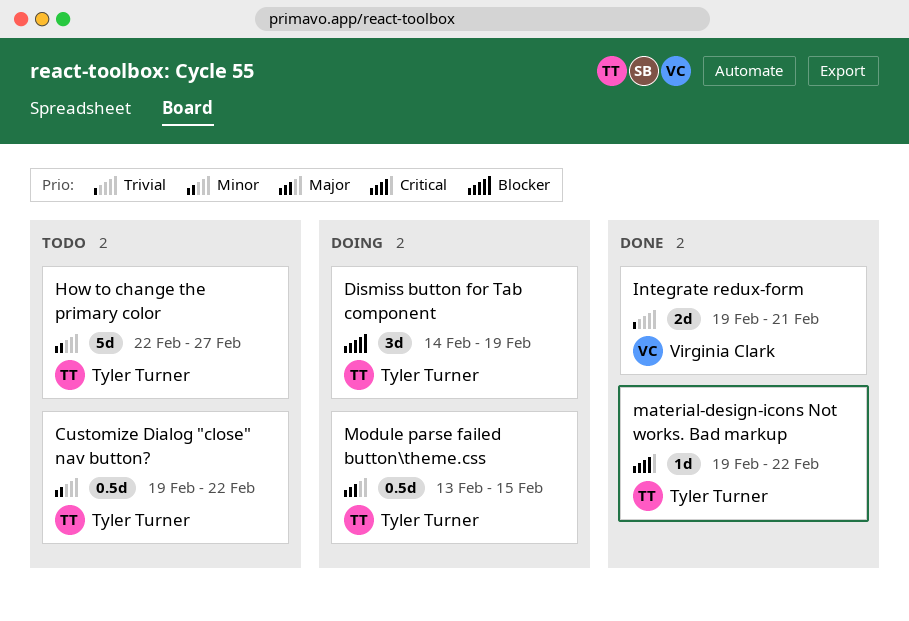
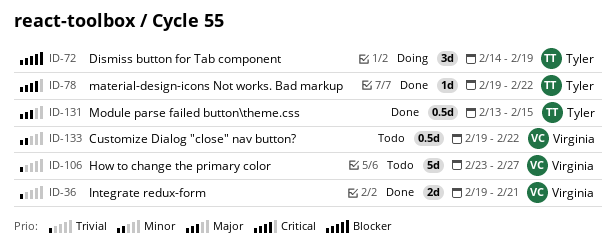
Customize Dialog "close" nav button?, owner: Tyler Turner -> Virginia Clark
How to change the primary color, owner: Tyler Turner -> Virginia Clark
How to change the primary color, priority: Minor -> Trivial
How to change the primary color, start: Feb 22 -> Feb 23
Module parse failed button\theme.css, status: Doing -> Done

